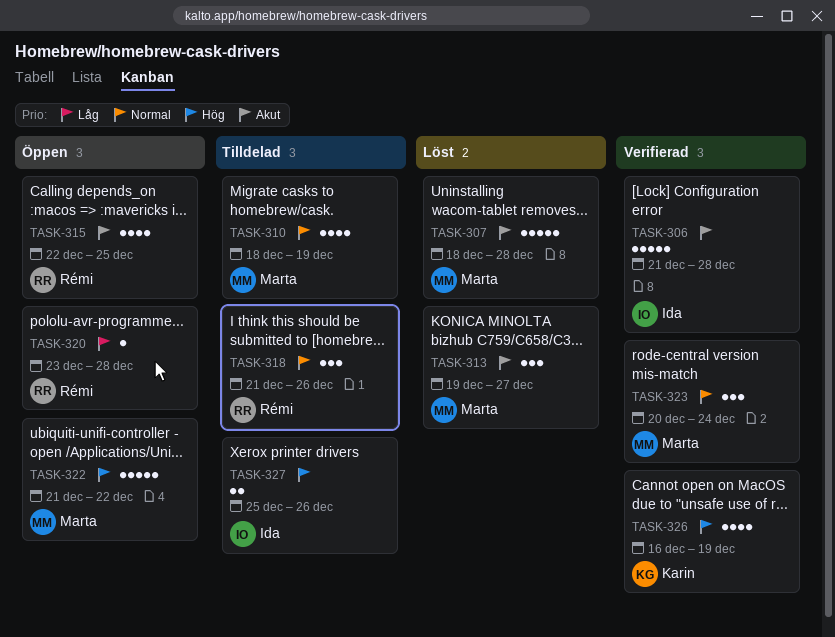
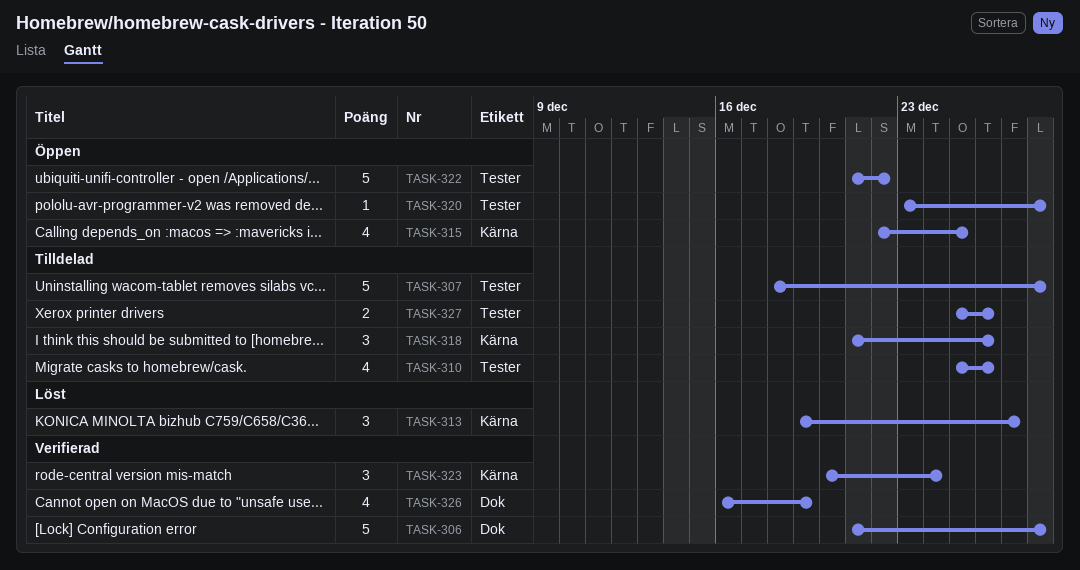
TASK-307, status: Löst -> Tilldelad
TASK-310, start: Dec 18 -> Dec 25
TASK-310, due: Dec 19 -> Dec 26

